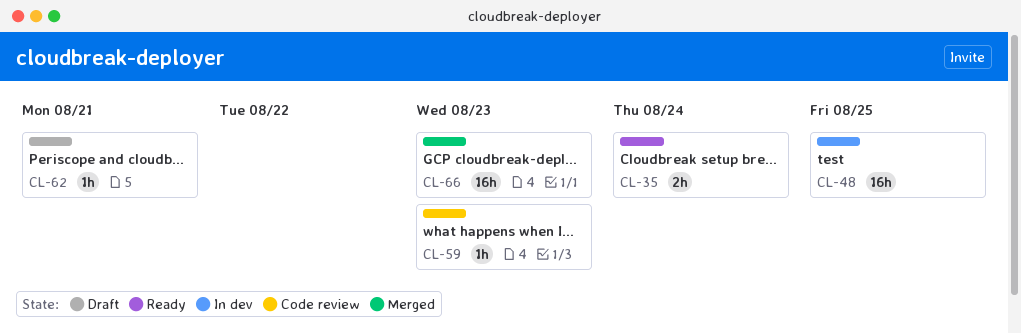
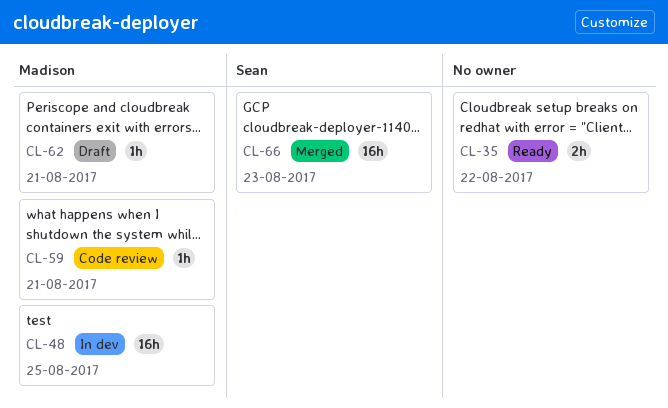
CL-35, due: Aug 24 -> Aug 22
CL-59, due: Aug 23 -> Aug 21

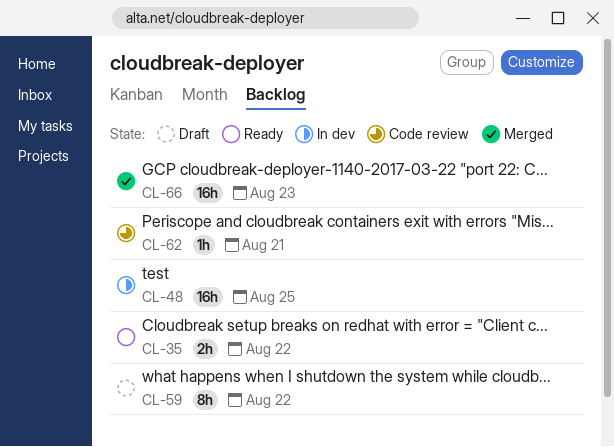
CL-59, status: Code review -> Draft
CL-59, estimate: 1h -> 8h
CL-59, due: Aug 21 -> Aug 22
CL-62, status: Draft -> Code review

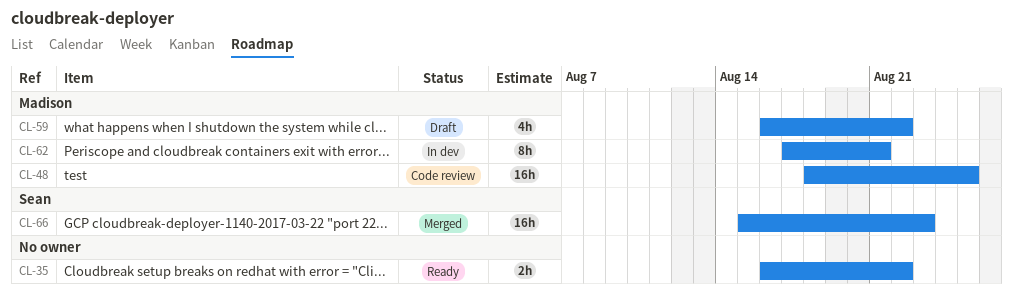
CL-48, status: In dev -> Code review
CL-59, estimate: 8h -> 4h
CL-62, status: Code review -> In dev
CL-62, estimate: 1h -> 8h

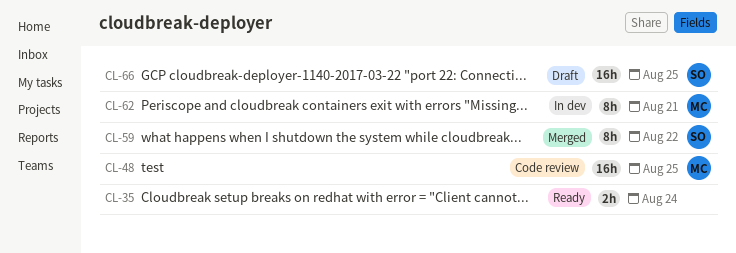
CL-35, due: Aug 22 -> Aug 24
CL-59, status: Draft -> Merged
CL-59, owner: Madison -> Sean
CL-59, estimate: 4h -> 8h
CL-66, status: Merged -> Draft
CL-66, due: Aug 23 -> Aug 25

